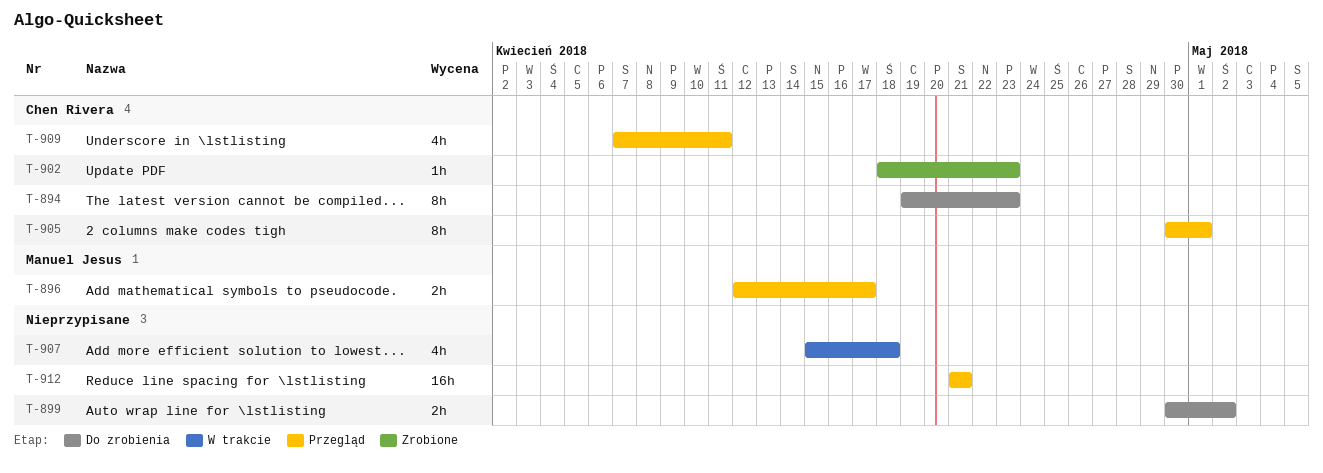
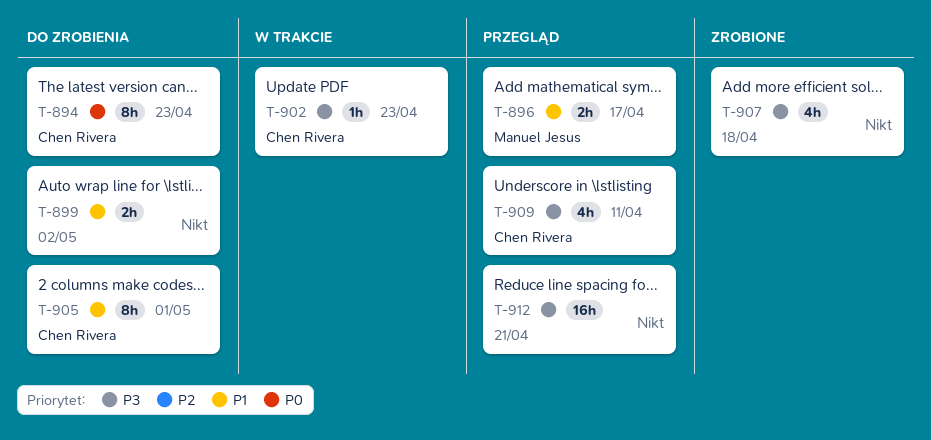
T-902, status: Zrobione -> W trakcie
T-905, status: Przegląd -> Do zrobienia
T-907, status: W trakcie -> Zrobione

